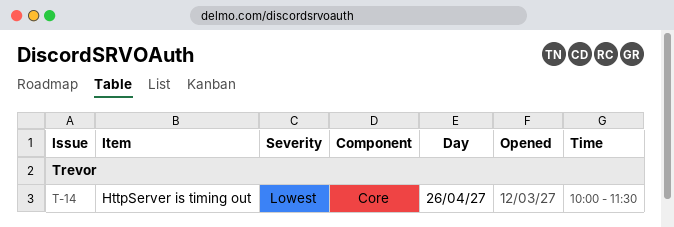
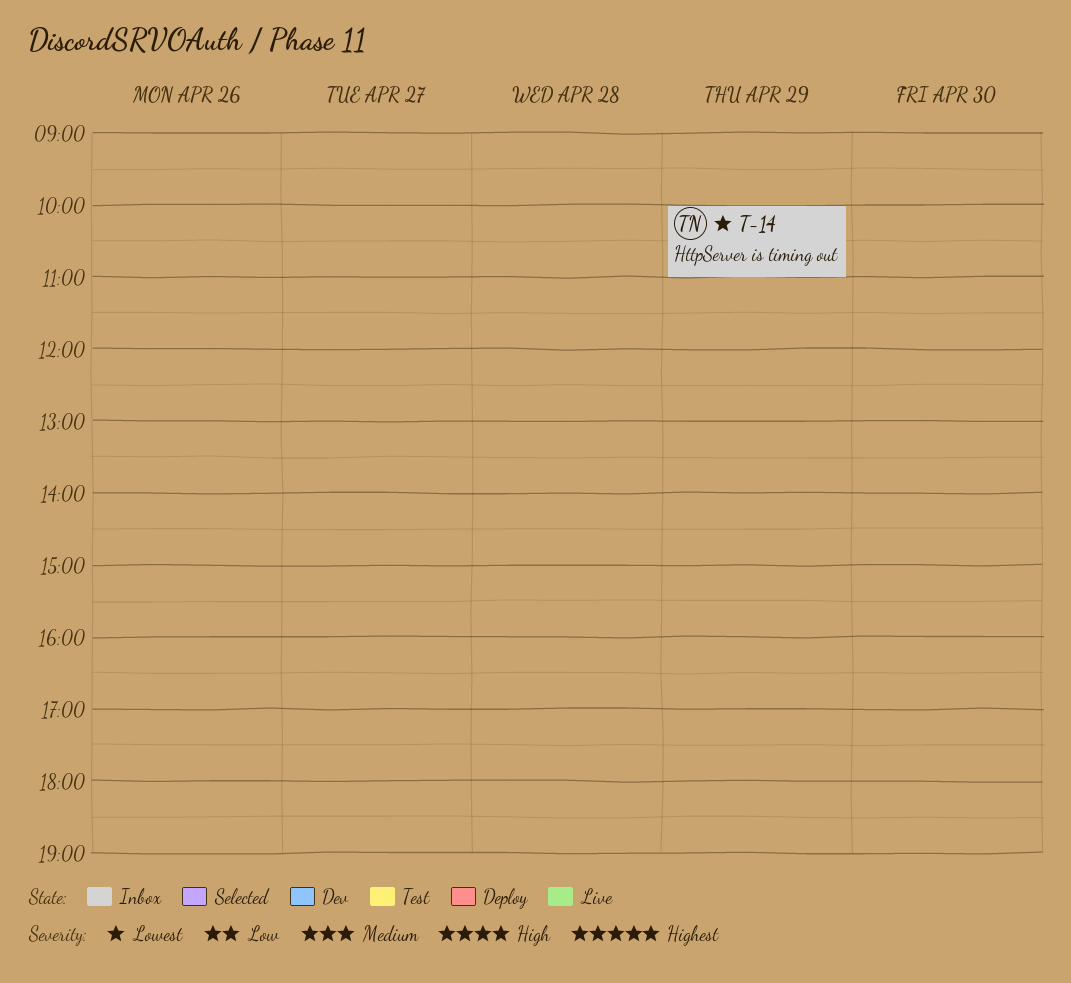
T-14, day: Apr 26 -> Apr 29
T-14, ends: 11:30 -> 11:00

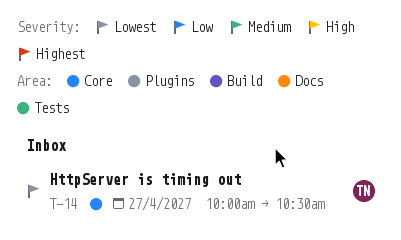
T-14, day: Apr 29 -> Apr 27
T-14, ends: 11:00 -> 10:30

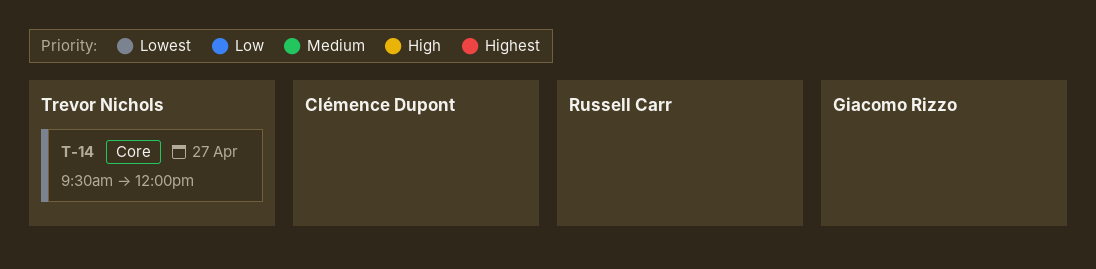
T-14, begins: 10:00 -> 09:30
T-14, ends: 10:30 -> 12:00

